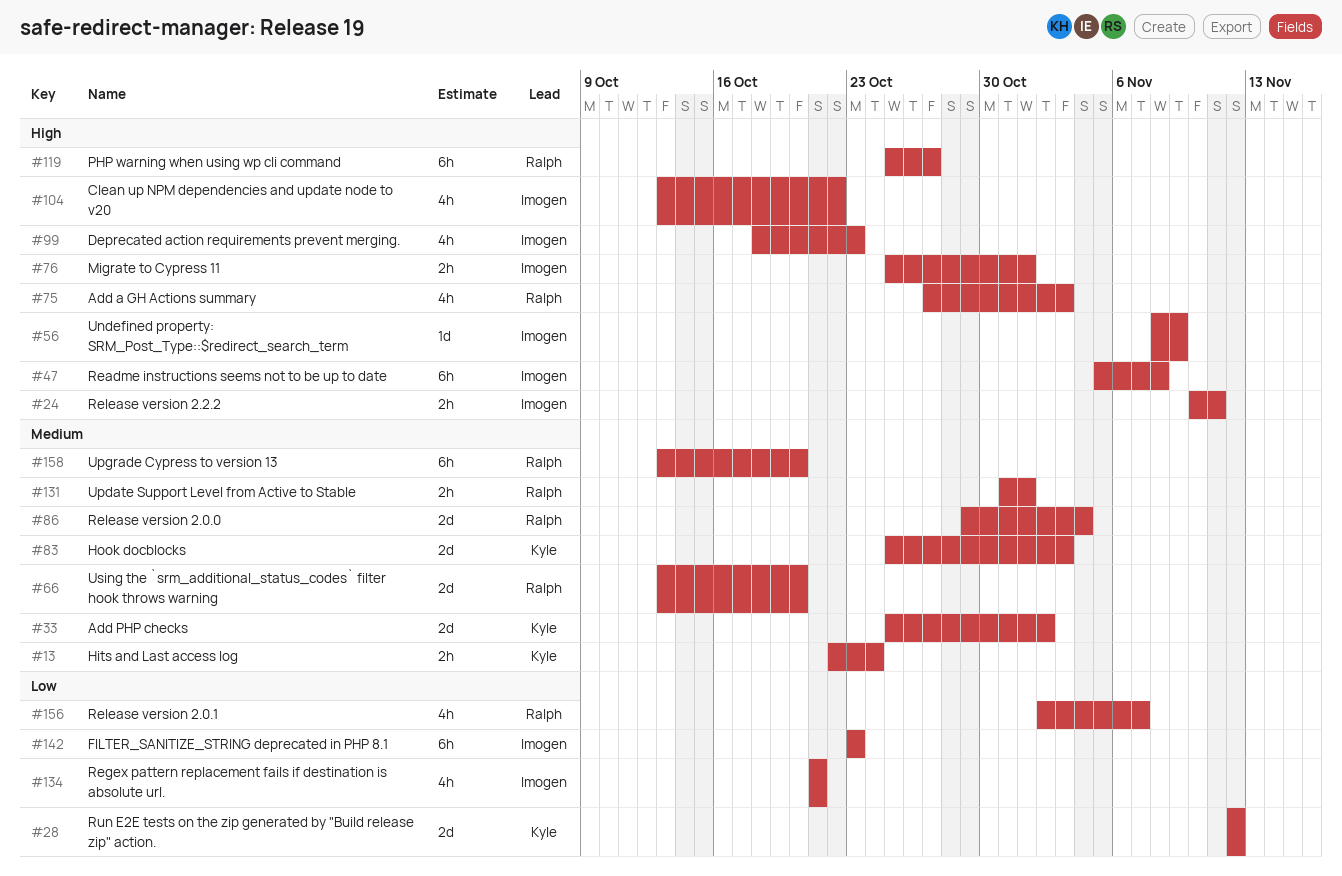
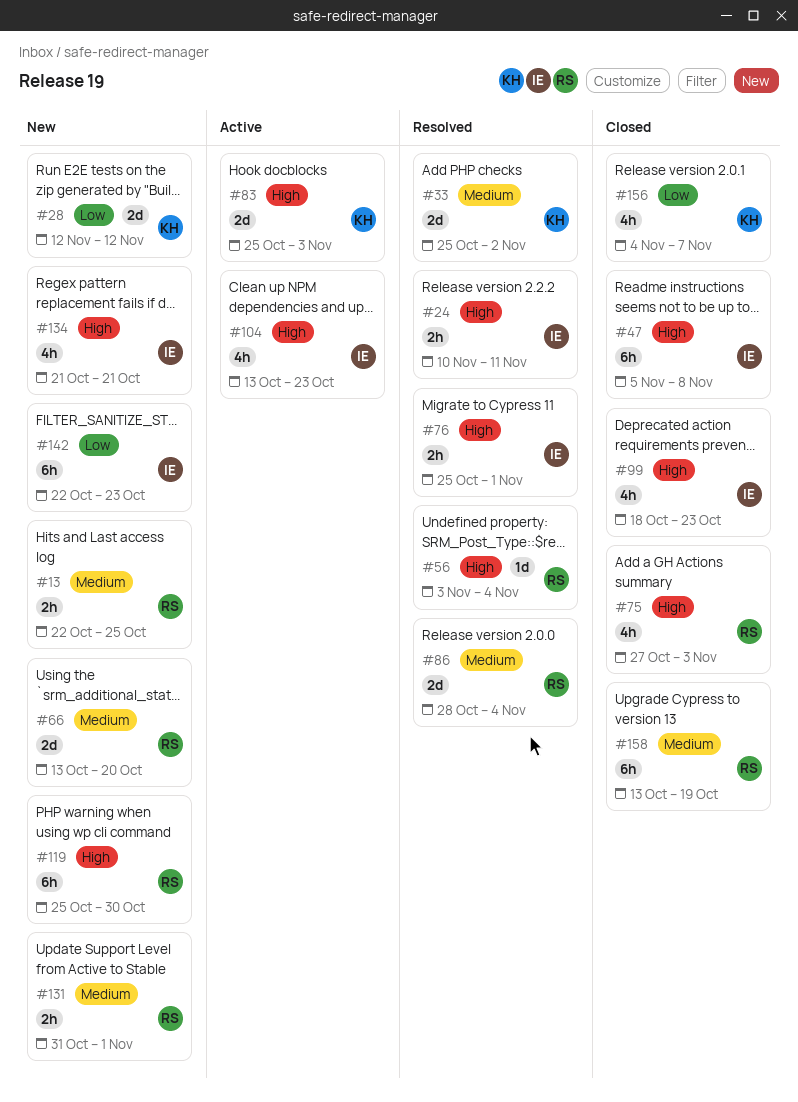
#13, owner: Kyle -> Ralph
#13, due: Oct 24 -> Oct 25
#56, owner: Imogen -> Ralph
#56, start: Nov 8 -> Nov 3
#56, due: Nov 9 -> Nov 4
#83, priority: Medium -> High
#86, start: Oct 29 -> Oct 28
#104, due: Oct 22 -> Oct 23
#119, due: Oct 27 -> Oct 30
#134, priority: Low -> High
#142, start: Oct 23 -> Oct 22
#156, owner: Ralph -> Kyle
#156, start: Nov 2 -> Nov 4
#158, due: Oct 20 -> Oct 19

